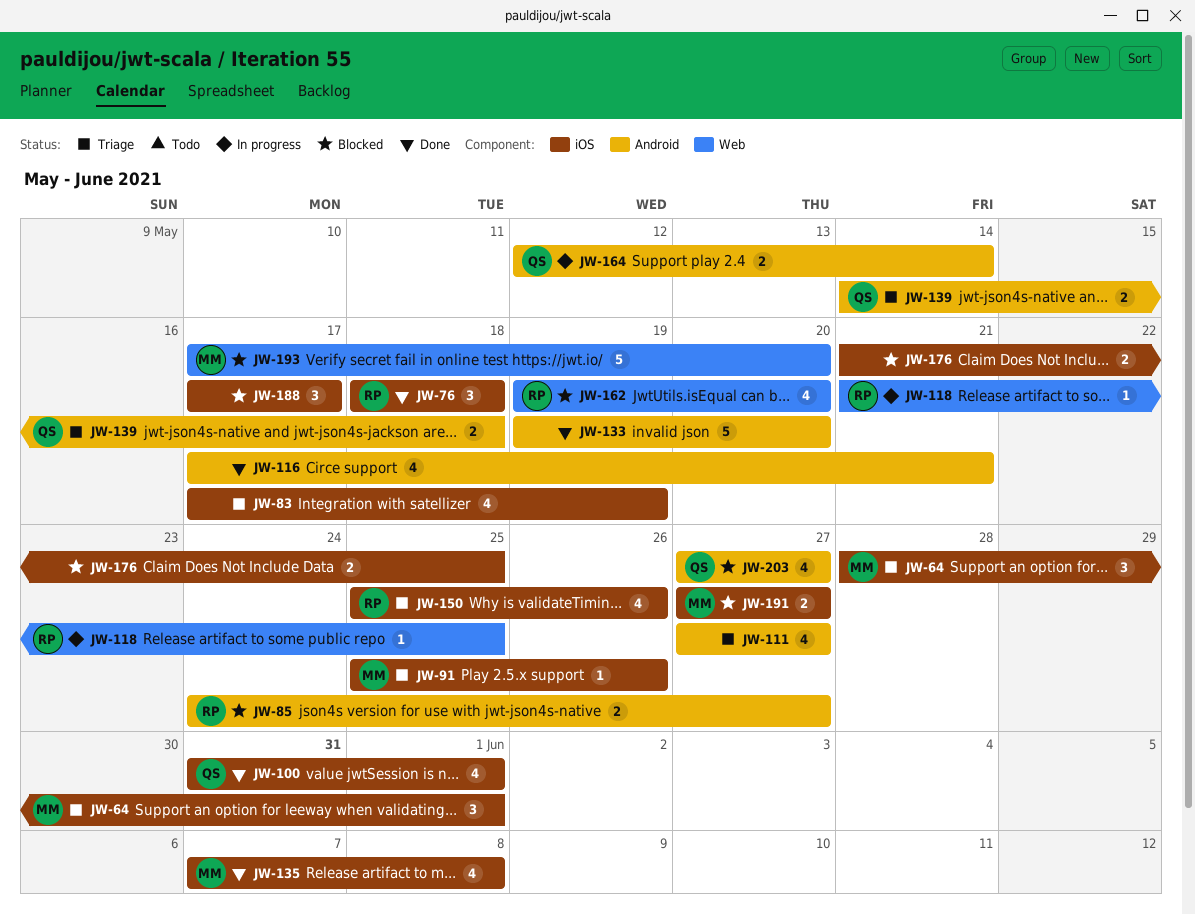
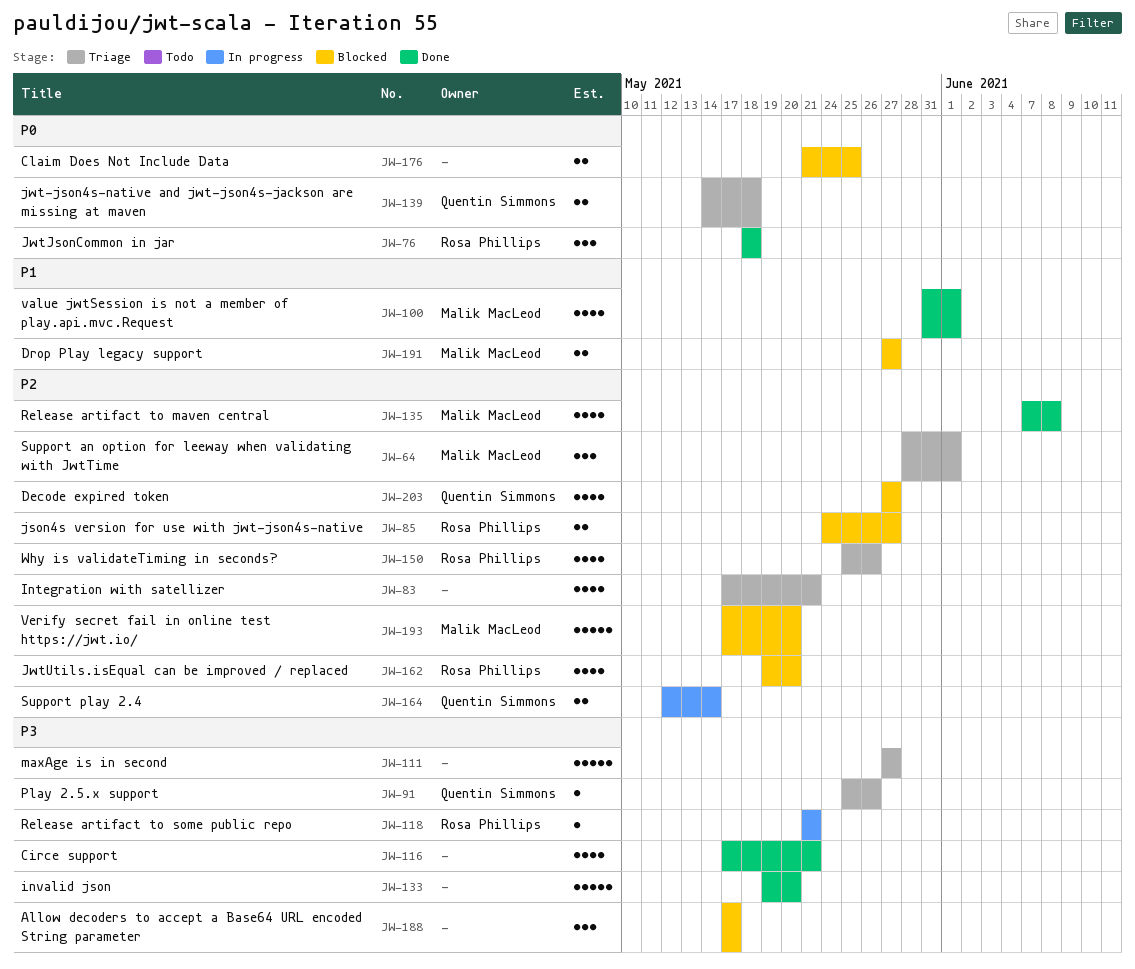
JW-83, due: May 19 -> May 21
JW-91, owner: Malik MacLeod -> Quentin Simmons
JW-100, owner: Quentin Simmons -> Malik MacLeod
JW-111, estimate: 4 -> 5
JW-118, due: May 25 -> May 21

